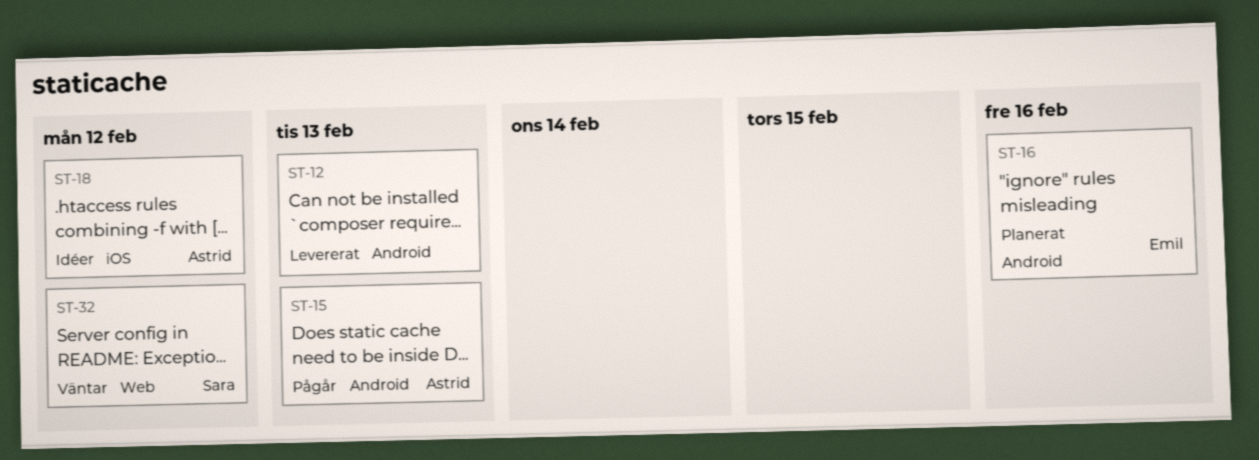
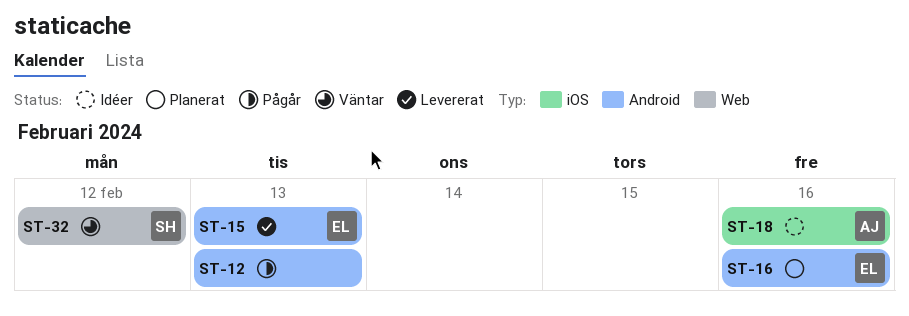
ST-12, status: Levererat -> Pågår
ST-15, status: Pågår -> Levererat
ST-15, owner: Astrid -> Emil
ST-18, due: Feb 12 -> Feb 16

